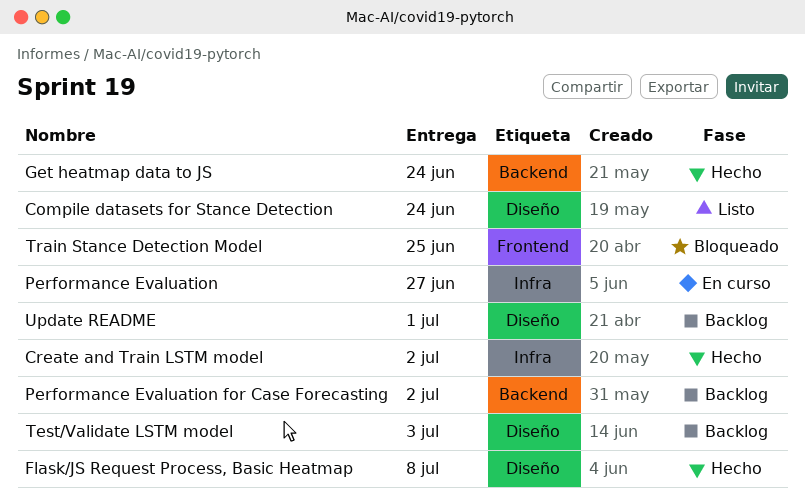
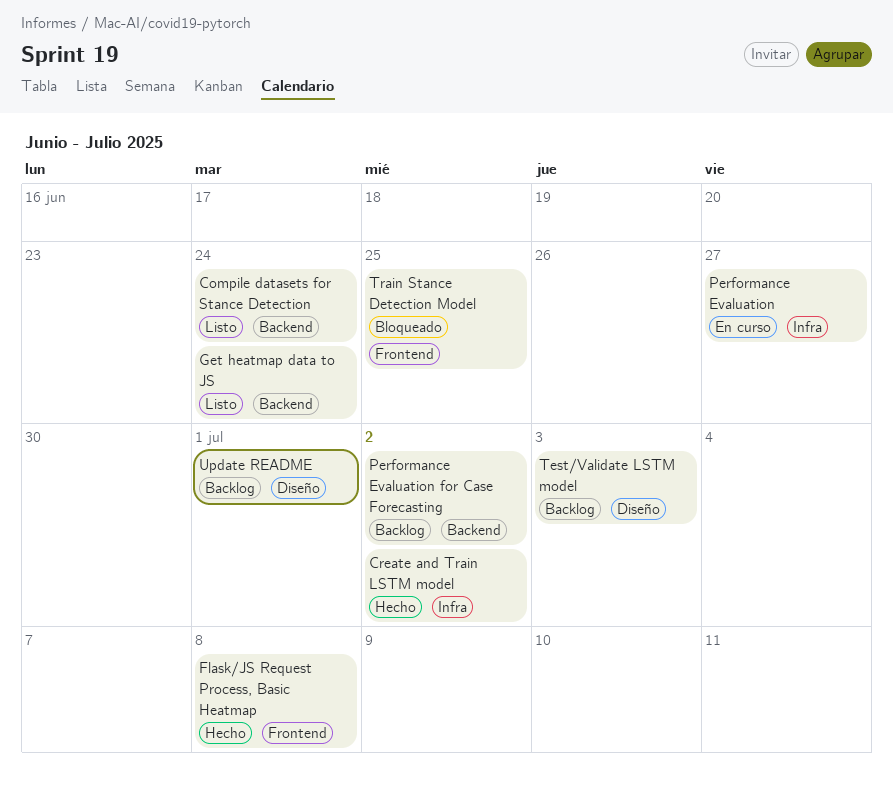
Compile datasets for Stance Detection, label: Diseño -> Backend
Flask/JS Request Process, Basic Heatmap, label: Diseño -> Frontend
Get heatmap data to JS, status: Hecho -> Listo

